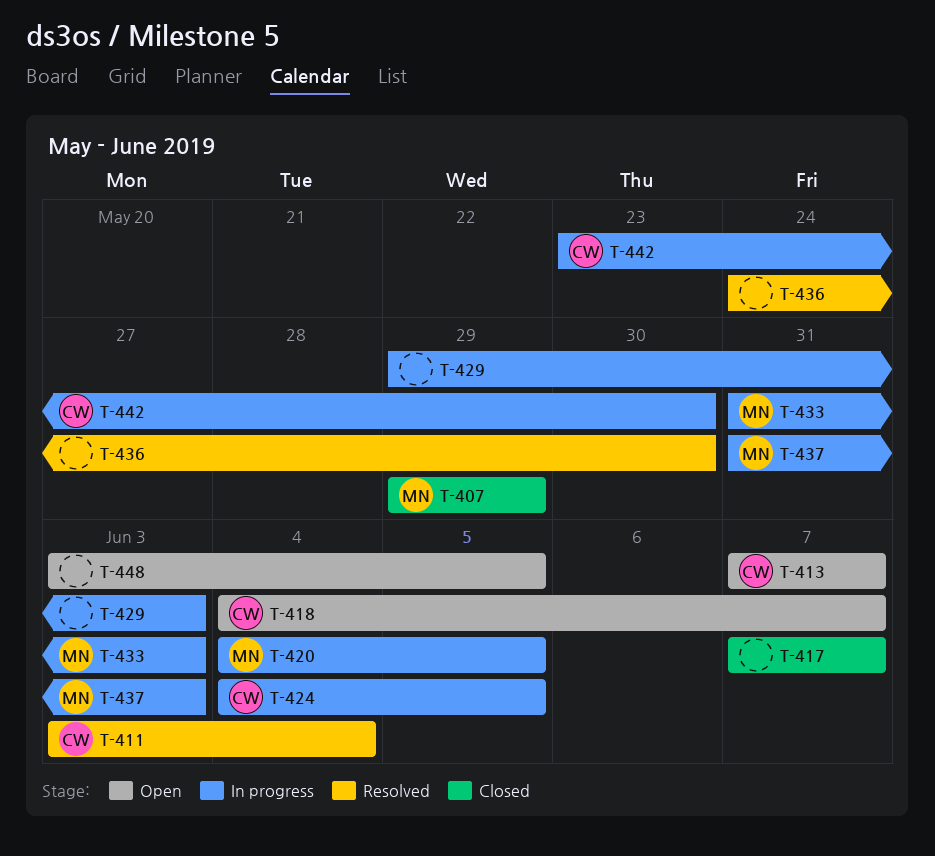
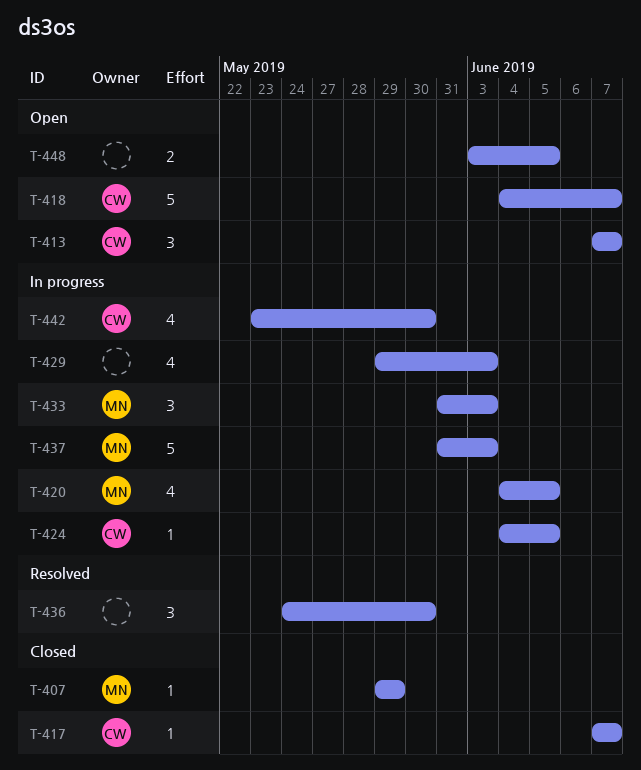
T-411: present -> none
T-417, owner: none -> CW

